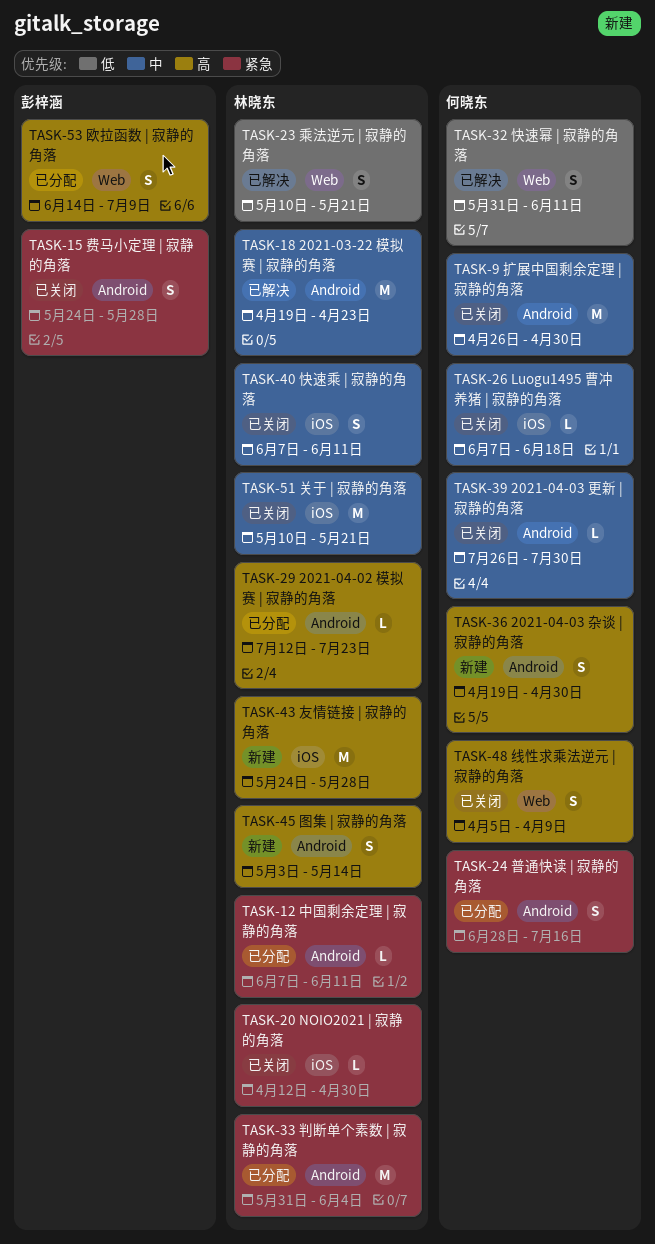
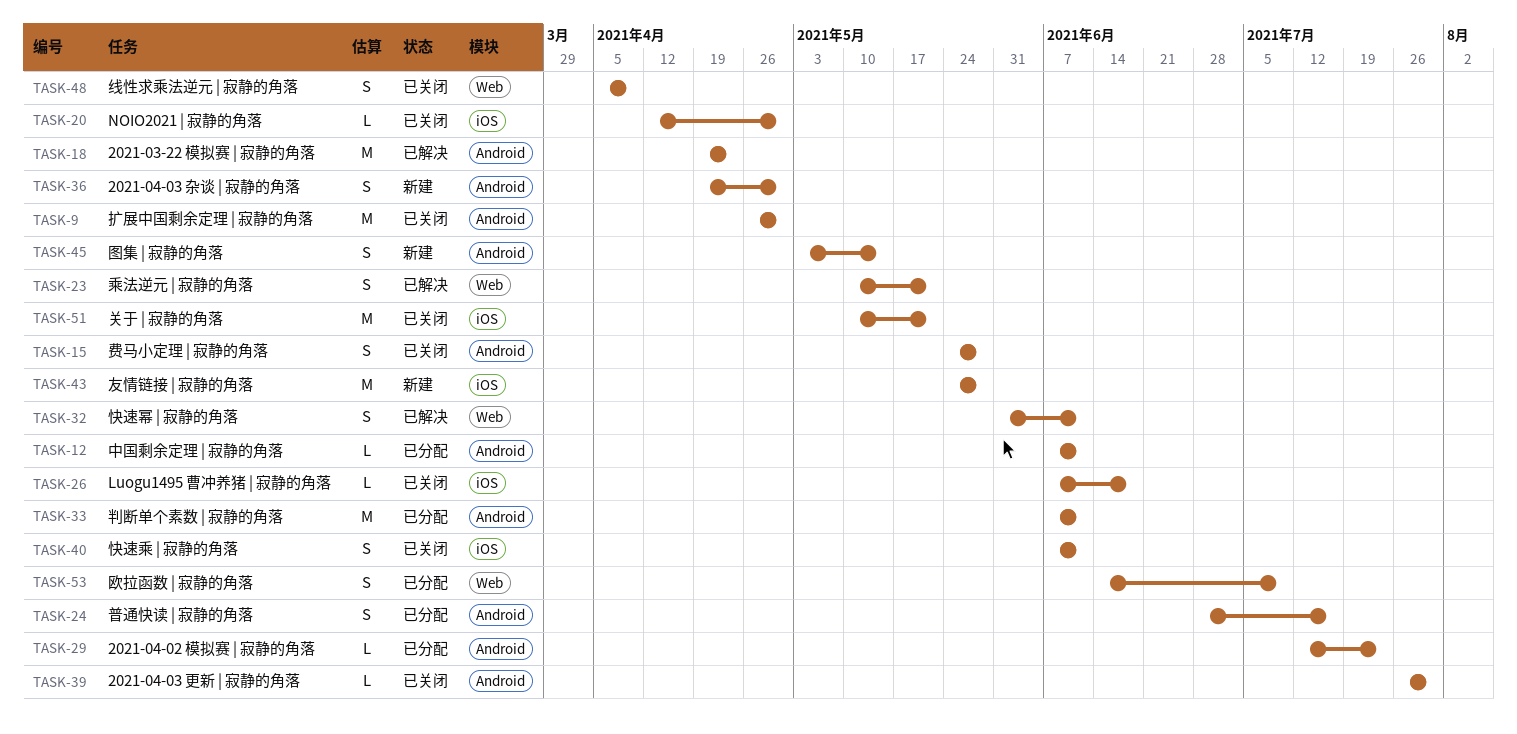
TASK-33, start: May 31 -> Jun 7
TASK-33, due: Jun 4 -> Jun 11

